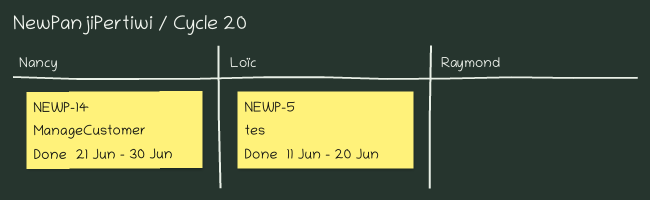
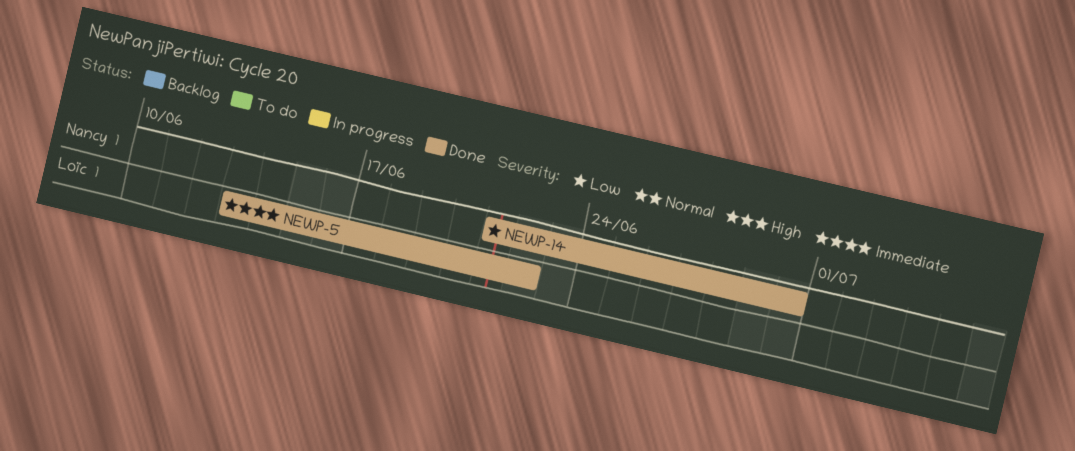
NEWP-5, start: Jun 11 -> Jun 13
NEWP-5, due: Jun 20 -> Jun 22

